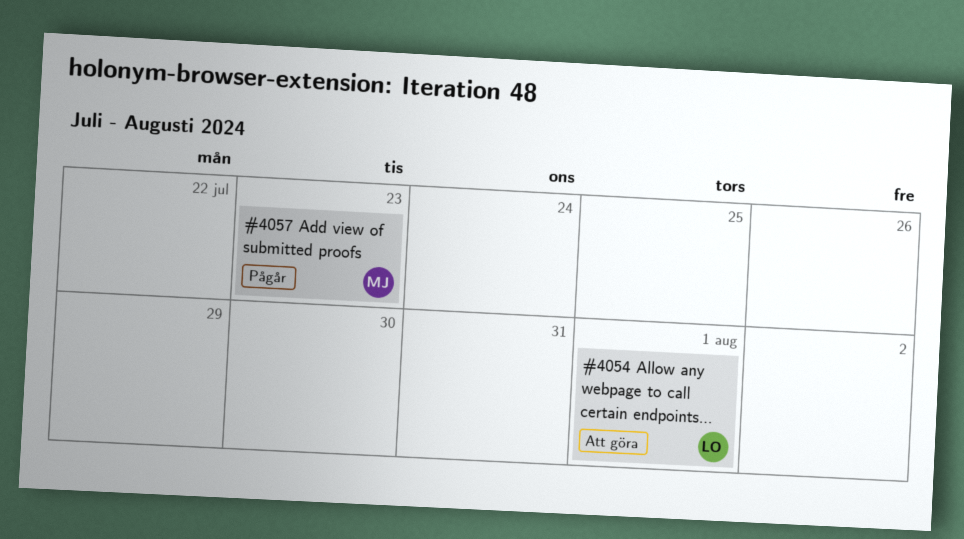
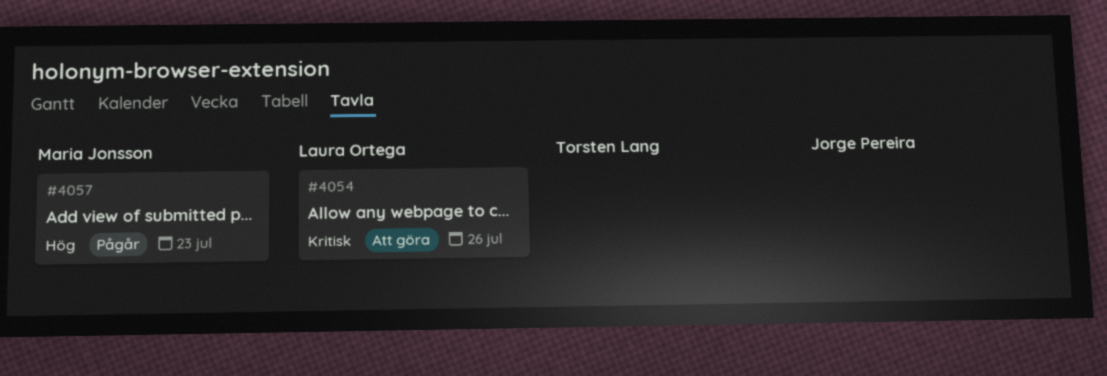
#4054, due: Aug 1 -> Jul 26

